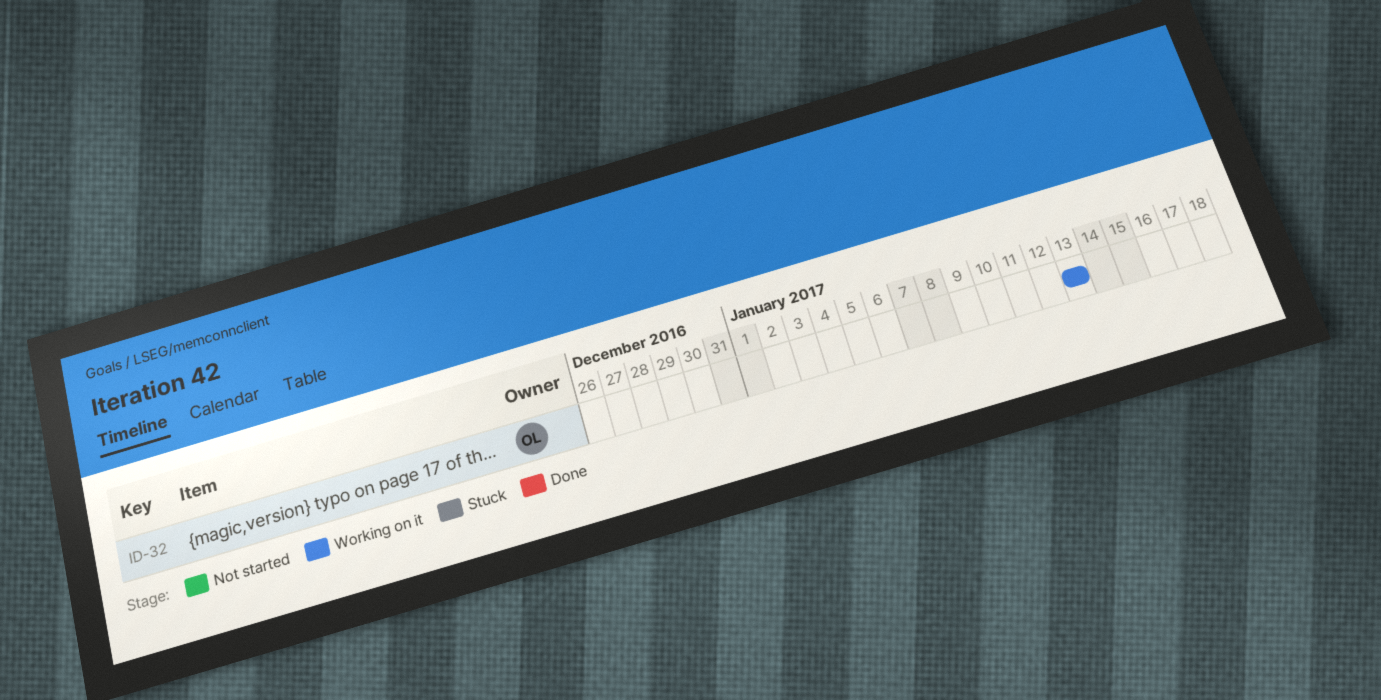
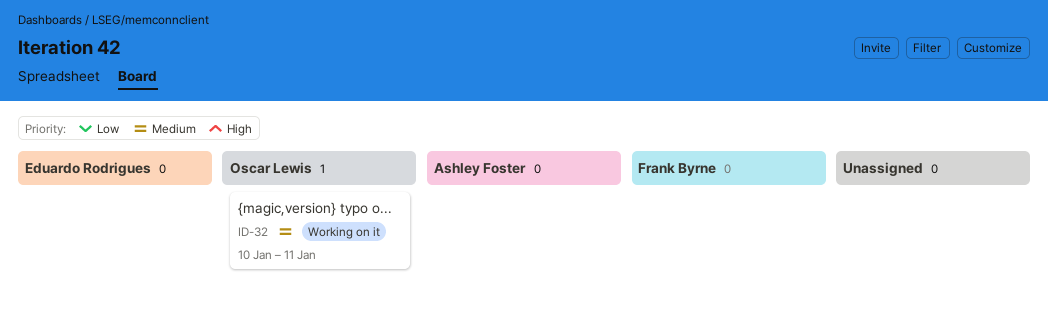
ID-32, start: Jan 13 -> Jan 10
ID-32, due: Jan 13 -> Jan 11

